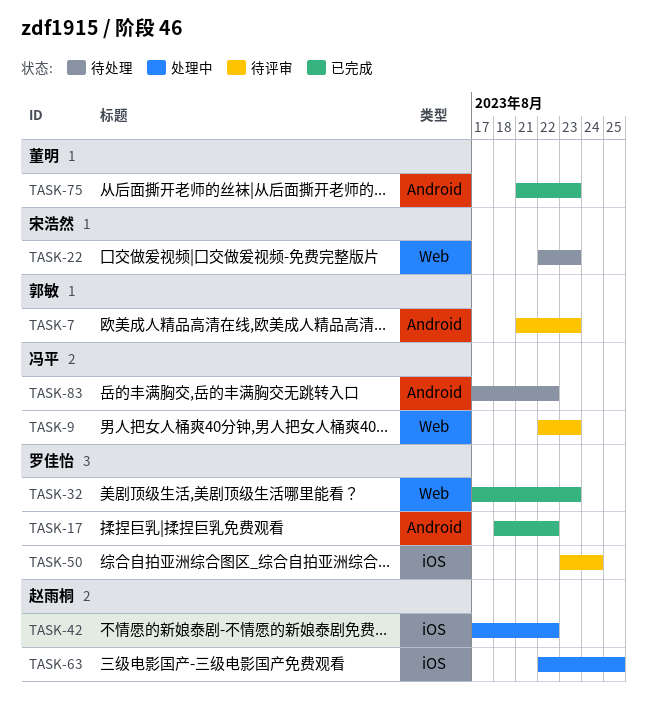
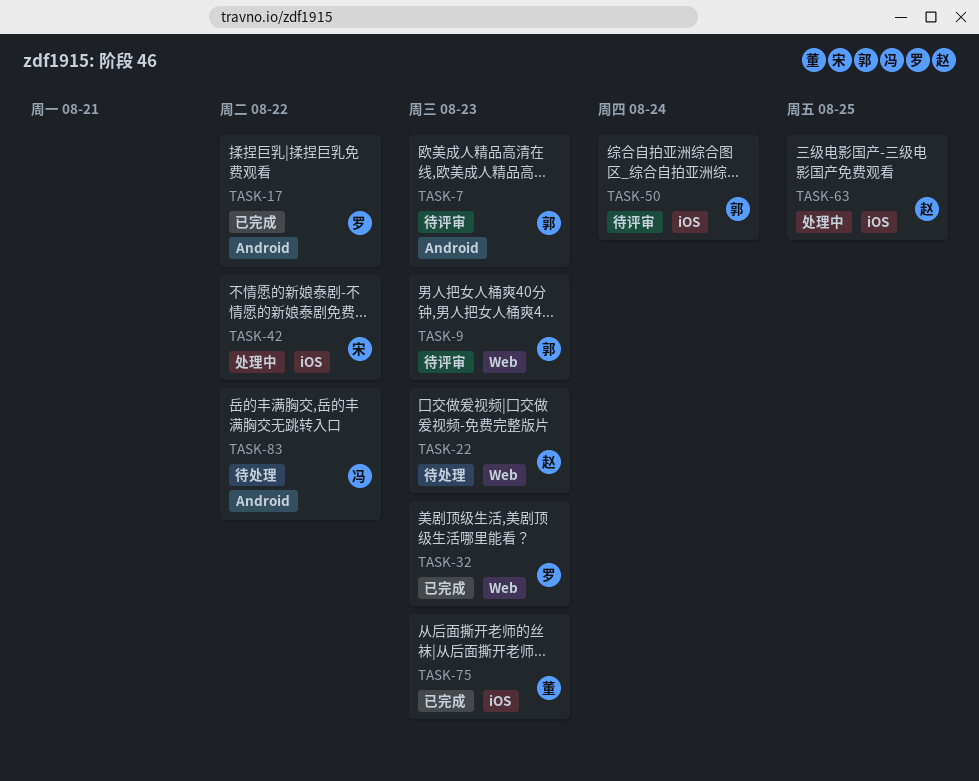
TASK-9, owner: 冯平 -> 郭敏
TASK-22, owner: 宋浩然 -> 赵雨桐
TASK-42, owner: 赵雨桐 -> 宋浩然
TASK-50, owner: 罗佳怡 -> 郭敏
TASK-75, label: Android -> iOS

